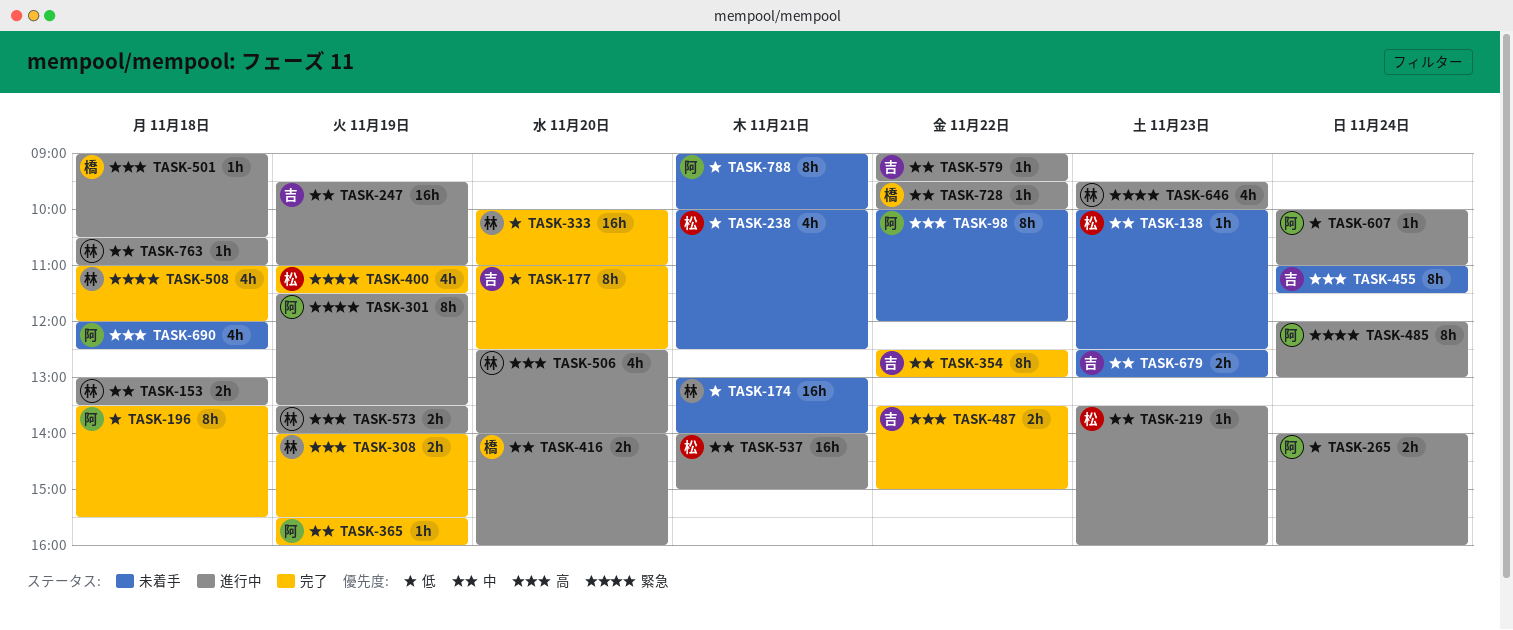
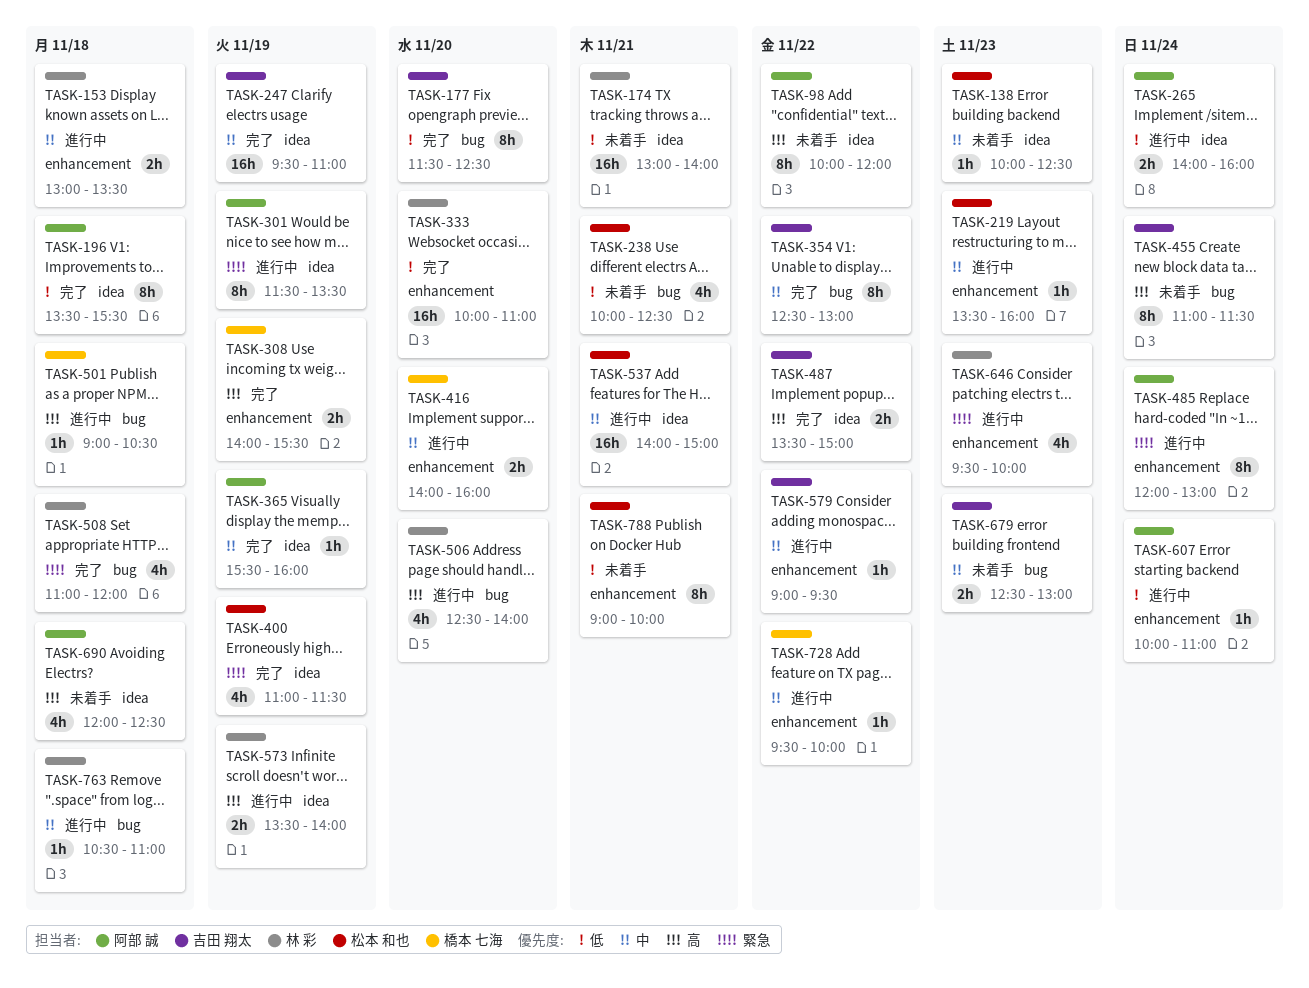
TASK-177, begins: 11:00 -> 11:30
TASK-247, status: 進行中 -> 完了
TASK-308, owner: 林 彩 -> 橋本 七海
TASK-788, owner: 阿部 誠 -> 松本 和也

